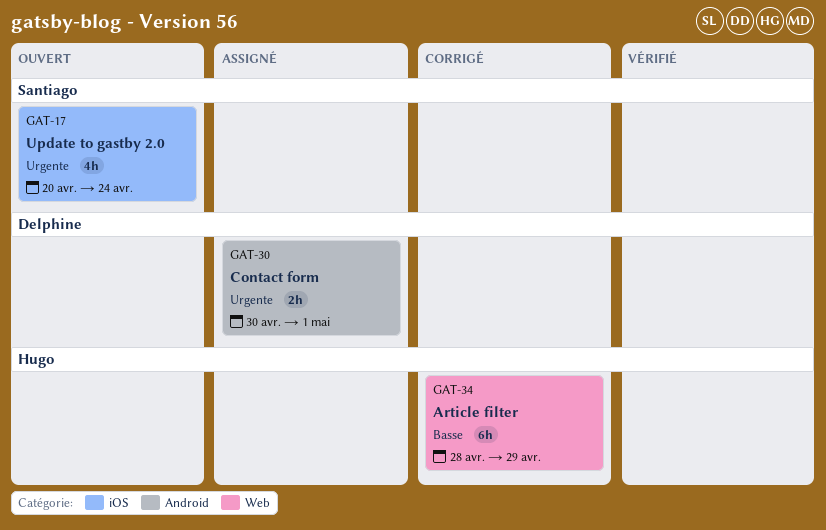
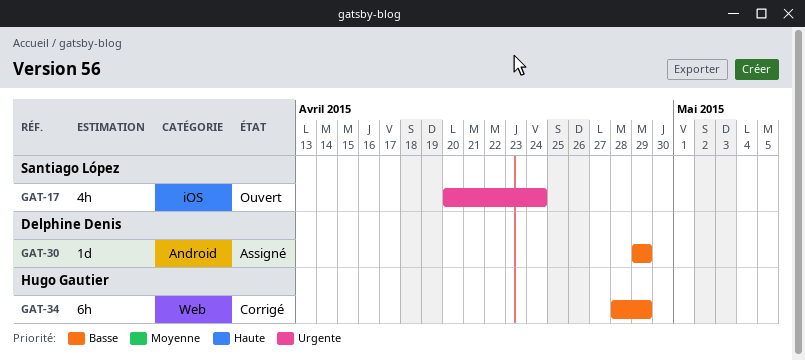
GAT-30, priority: Urgente -> Basse
GAT-30, estimate: 2h -> 1d
GAT-30, start: Apr 30 -> Apr 29
GAT-30, due: May 1 -> Apr 29

